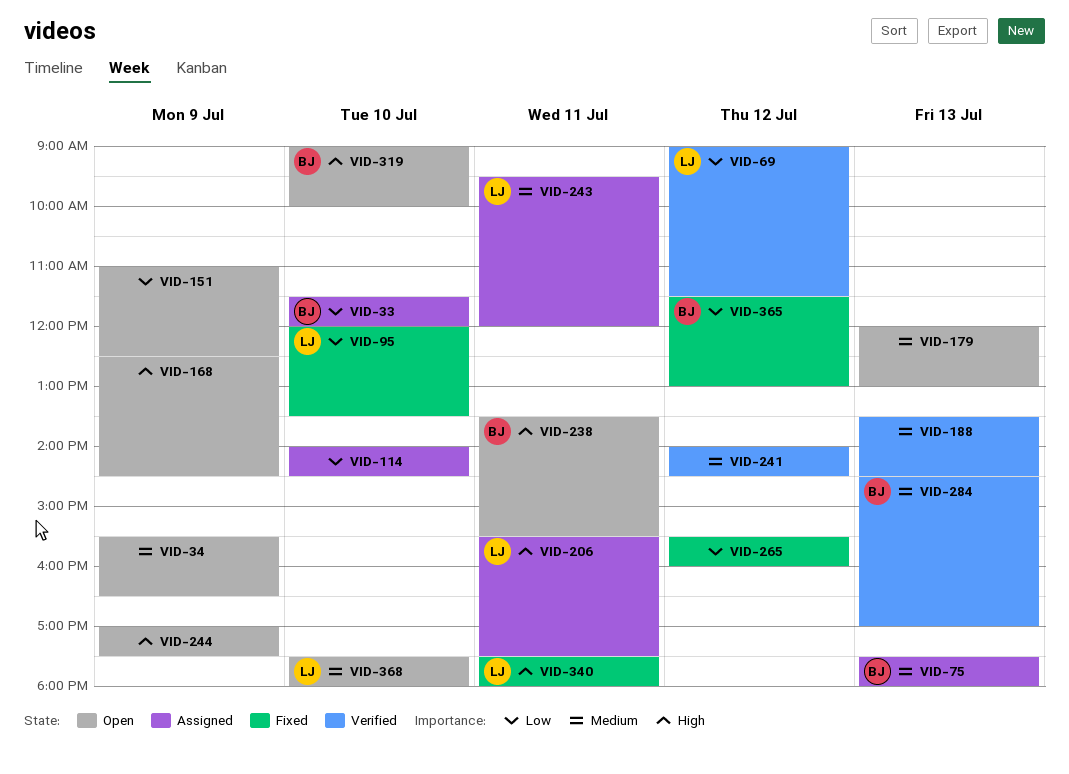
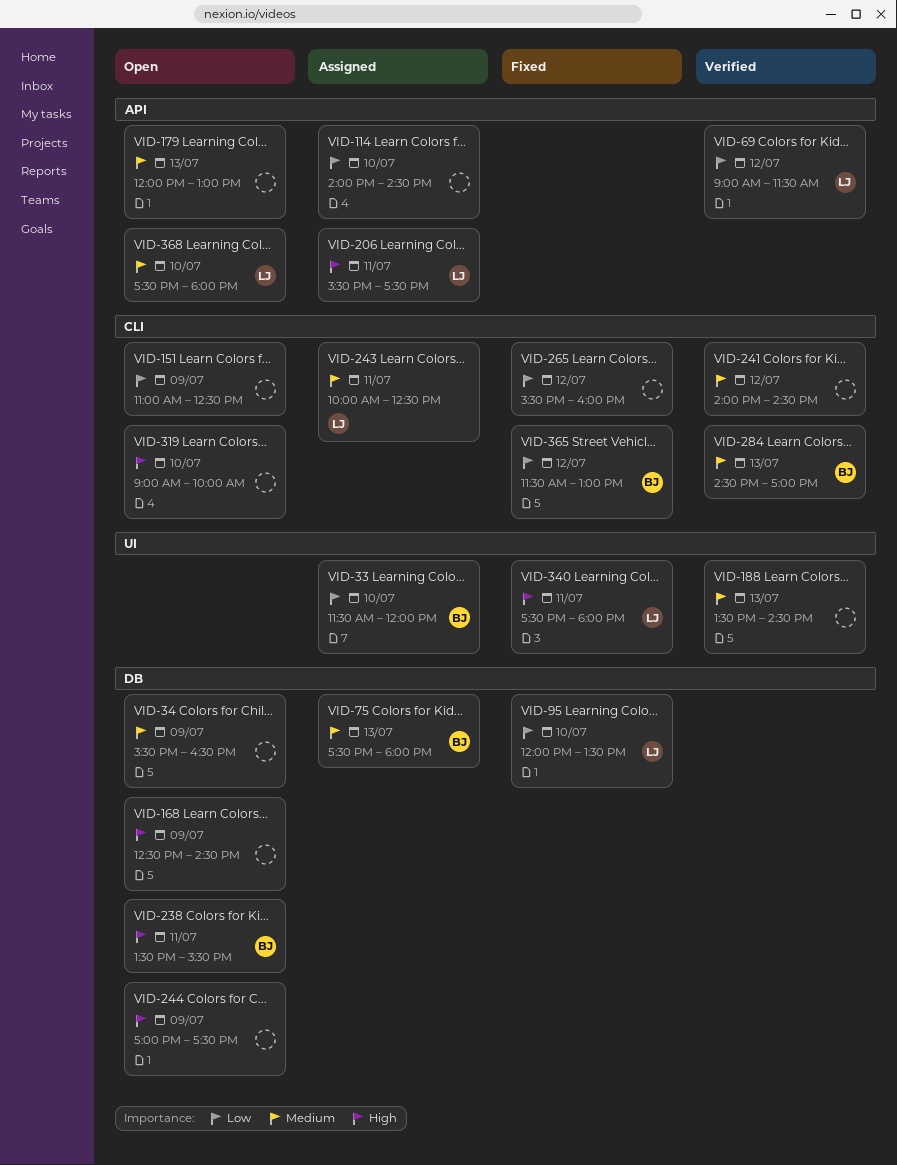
VID-243, begins: 09:30 -> 10:00
VID-243, ends: 12:00 -> 12:30
VID-319, owner: BJ -> none

